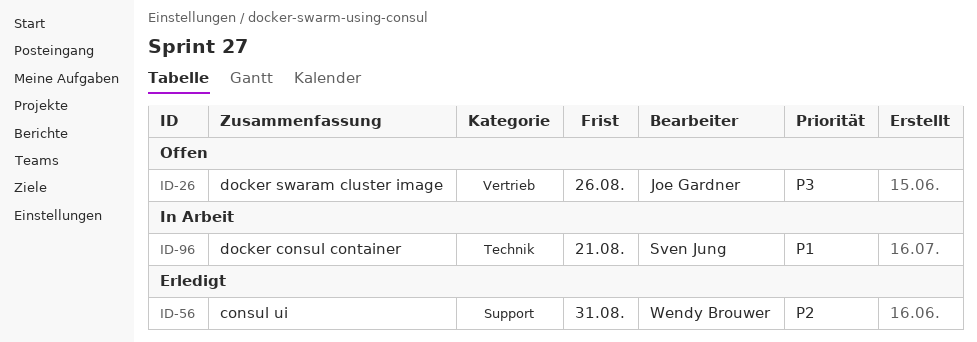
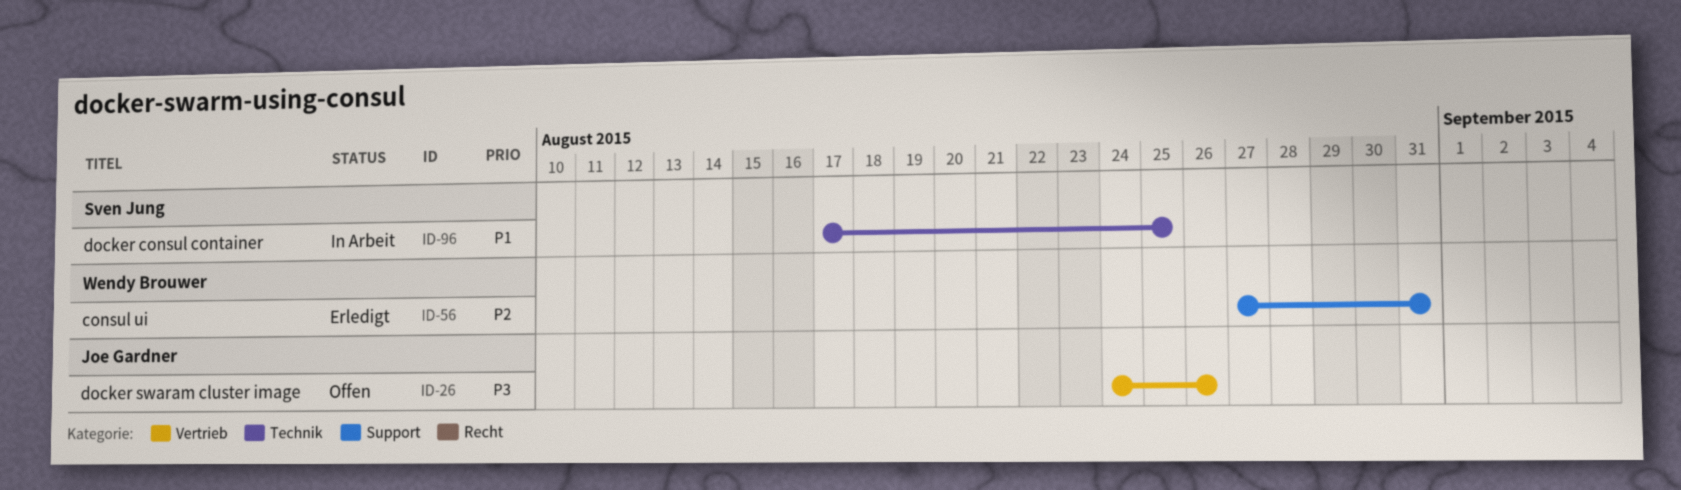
ID-96, due: Aug 21 -> Aug 25

